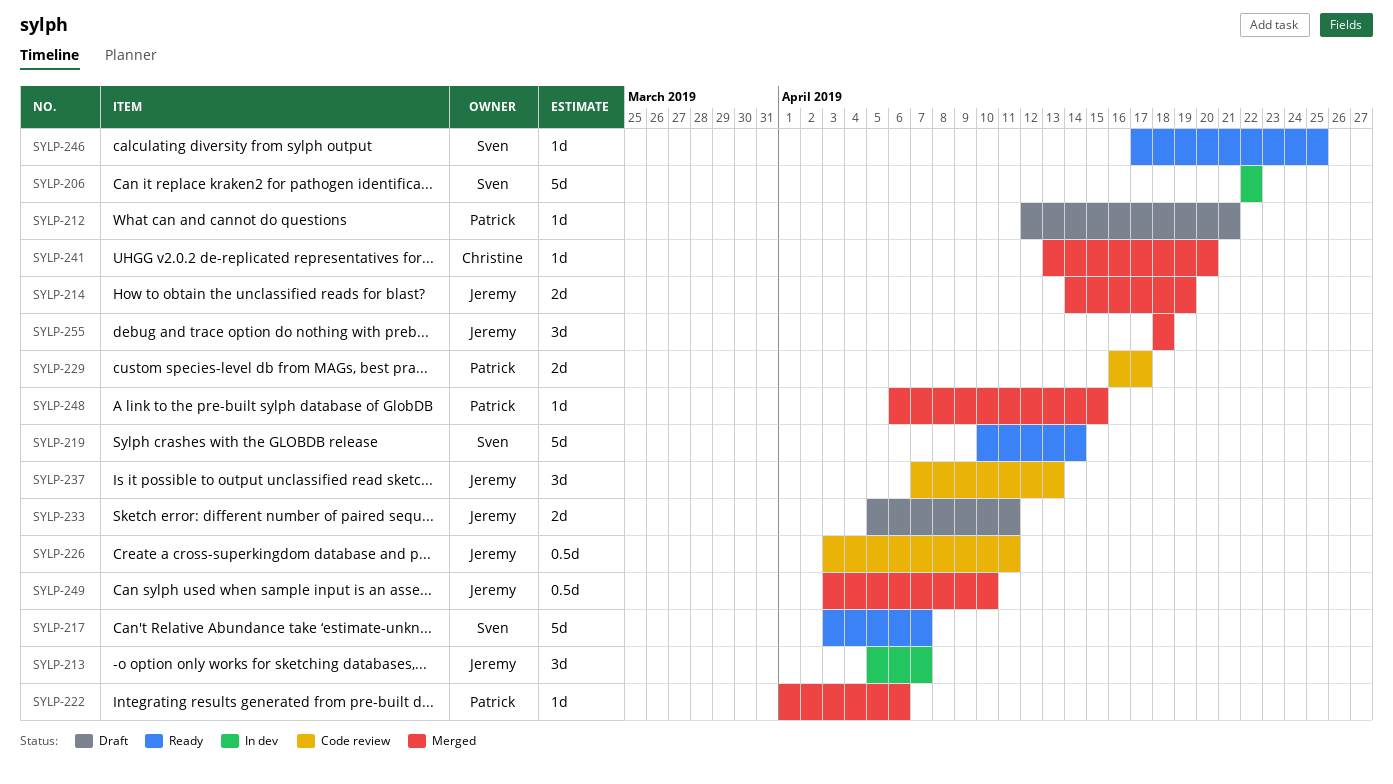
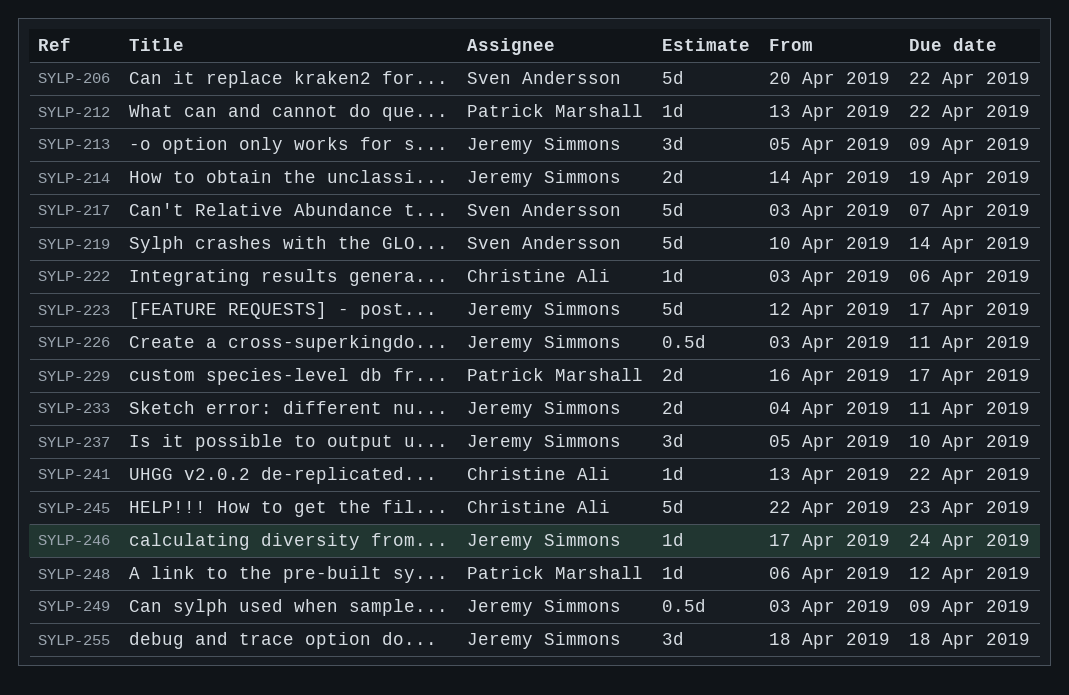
SYLP-206, start: Apr 22 -> Apr 20
SYLP-212, start: Apr 12 -> Apr 13
SYLP-212, due: Apr 21 -> Apr 22
SYLP-213, due: Apr 7 -> Apr 9
SYLP-222, owner: Patrick Marshall -> Christine Ali
SYLP-222, start: Apr 1 -> Apr 3
SYLP-223: none -> present
SYLP-233, start: Apr 5 -> Apr 4
SYLP-237, start: Apr 7 -> Apr 5
SYLP-237, due: Apr 13 -> Apr 10
SYLP-241, due: Apr 20 -> Apr 22
SYLP-245: none -> present
SYLP-246, owner: Sven Andersson -> Jeremy Simmons
SYLP-246, due: Apr 25 -> Apr 24
SYLP-248, due: Apr 15 -> Apr 12
SYLP-249, due: Apr 10 -> Apr 9

